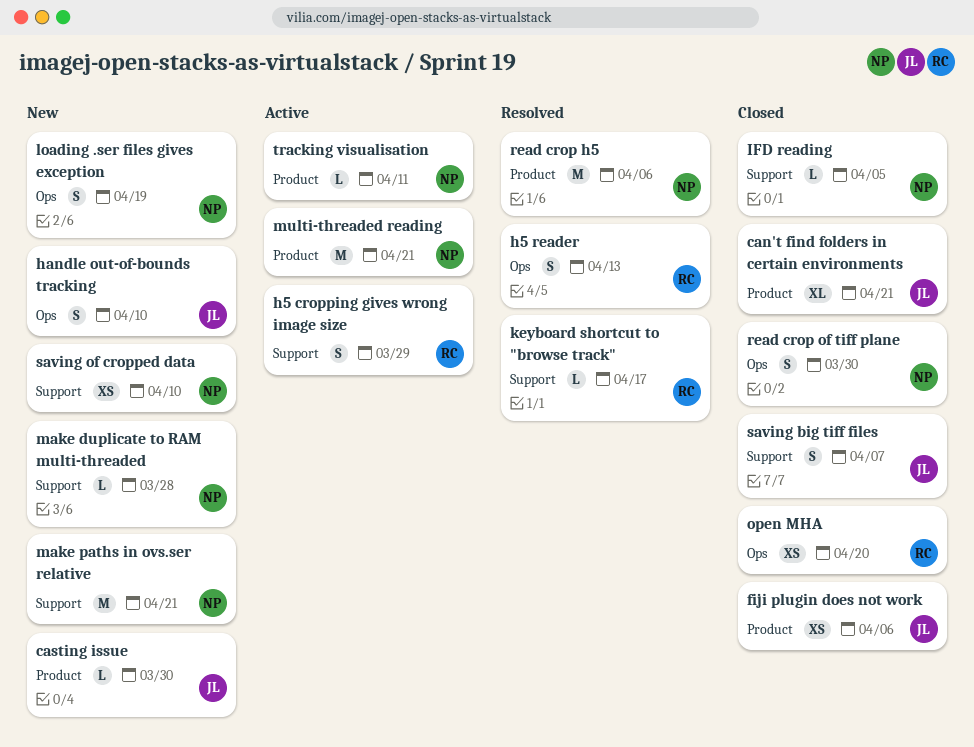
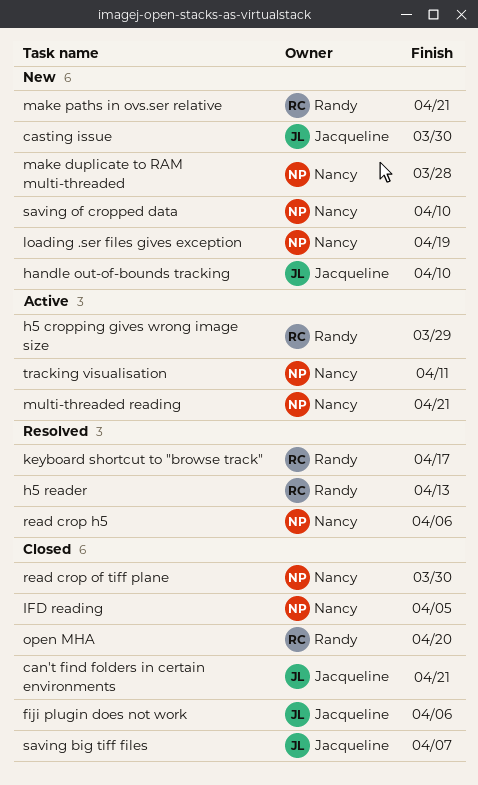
make paths in ovs.ser relative, owner: Nancy -> Randy

